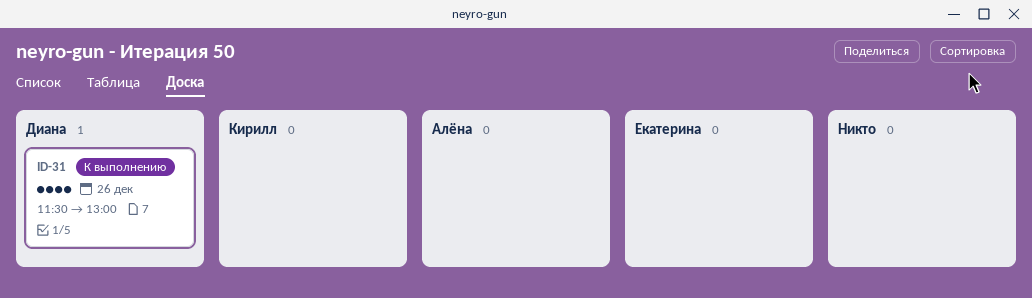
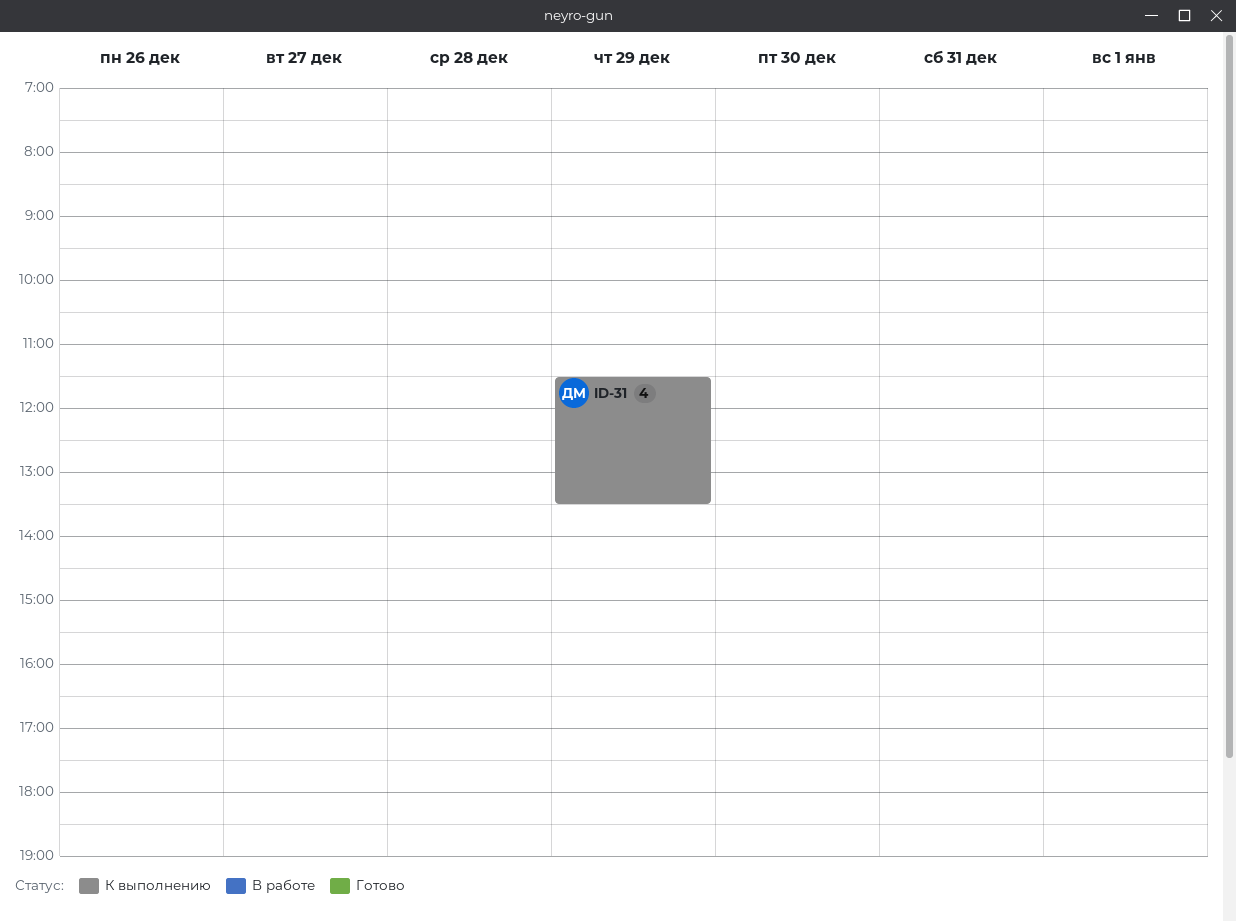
ID-31, day: Dec 26 -> Dec 29
ID-31, ends: 13:00 -> 13:30

